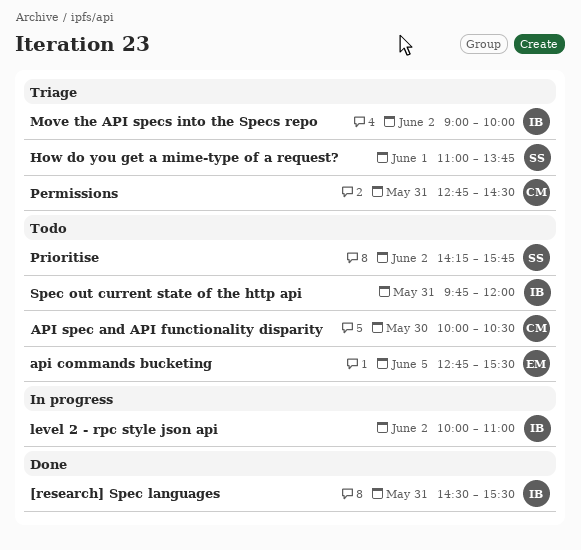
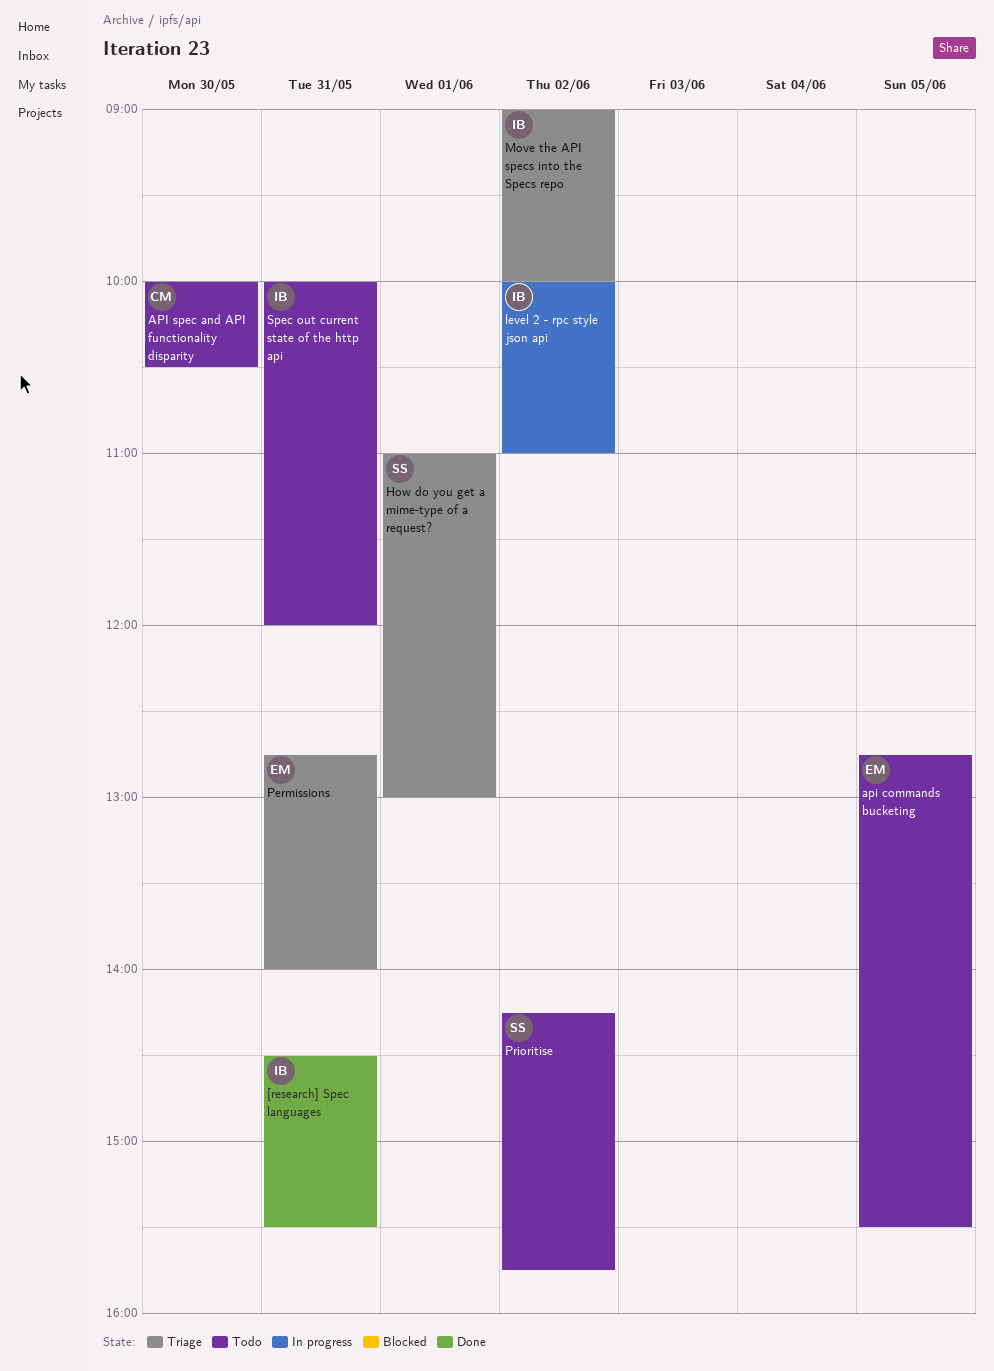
How do you get a mime-type of a request?, ends: 13:45 -> 13:00
Permissions, owner: CM -> EM
Permissions, ends: 14:30 -> 14:00
Spec out current state of the http api, begins: 09:45 -> 10:00

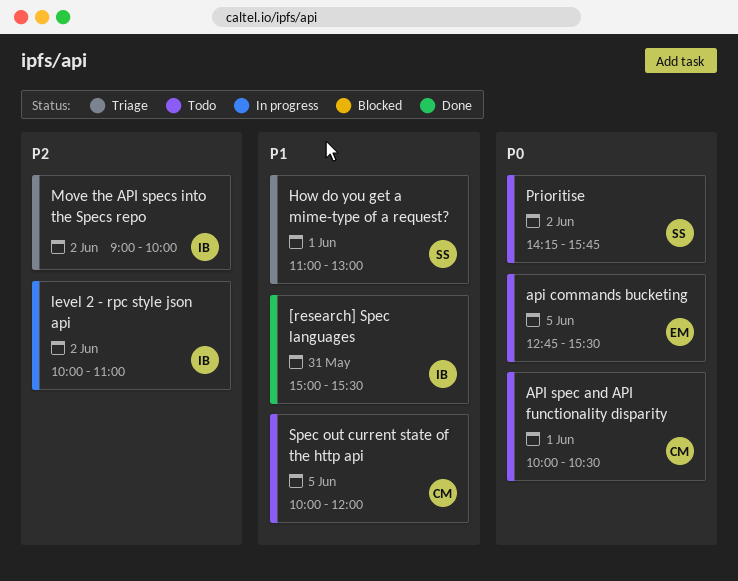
[research] Spec languages, begins: 14:30 -> 15:00
API spec and API functionality disparity, day: May 30 -> Jun 1
Permissions: present -> none
Spec out current state of the http api, owner: IB -> CM
Spec out current state of the http api, day: May 31 -> Jun 5

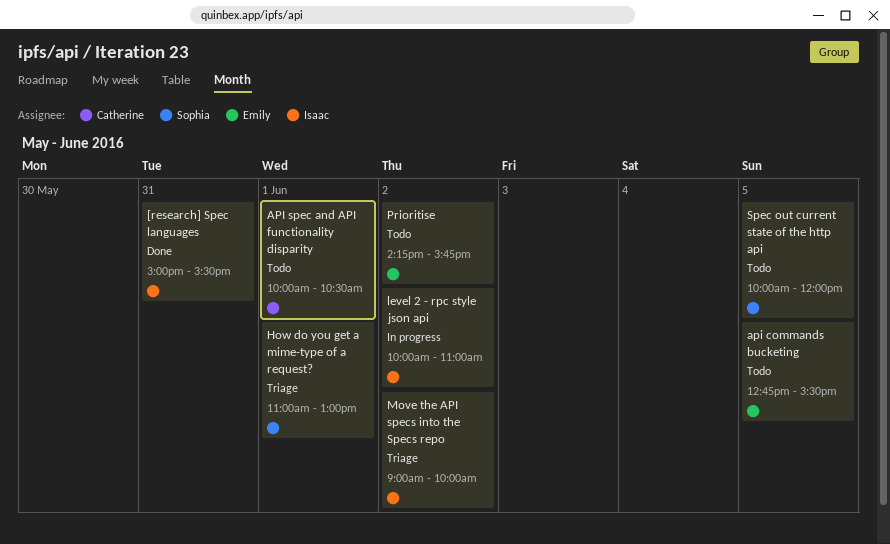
Prioritise, owner: Sophia -> Emily
Spec out current state of the http api, owner: Catherine -> Sophia

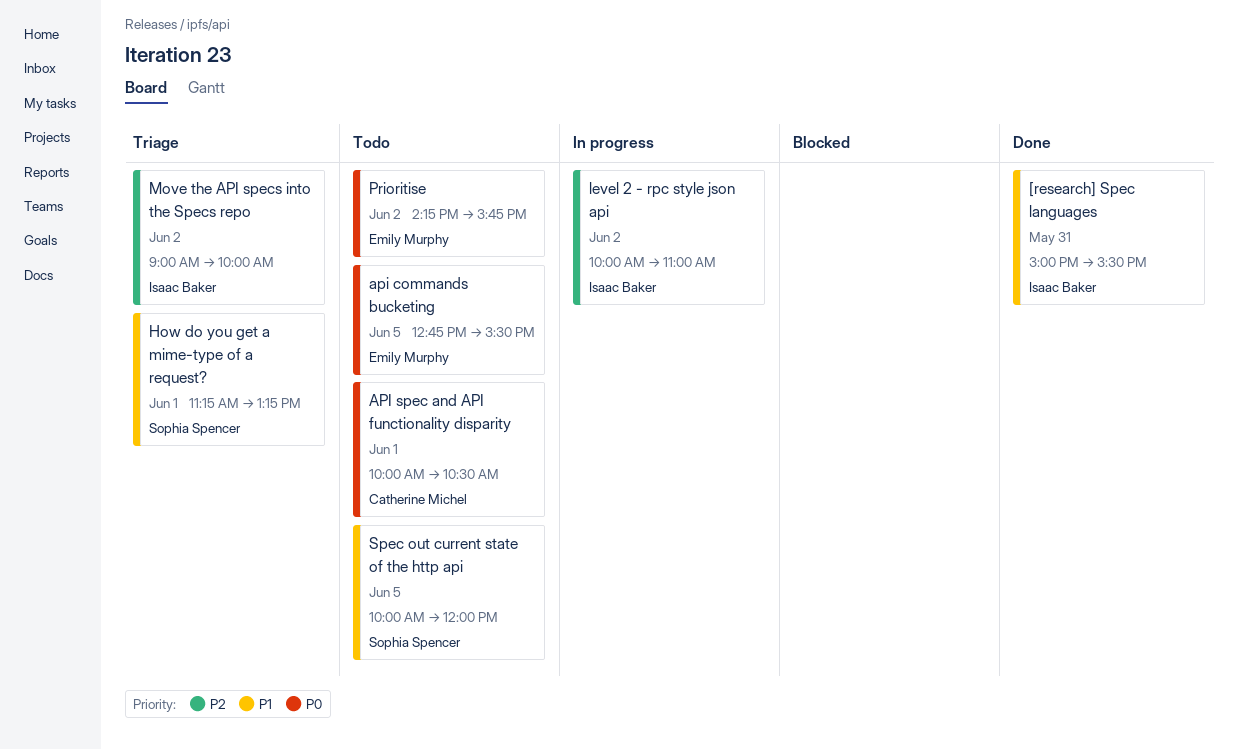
How do you get a mime-type of a request?, begins: 11:00 -> 11:15
How do you get a mime-type of a request?, ends: 13:00 -> 13:15

